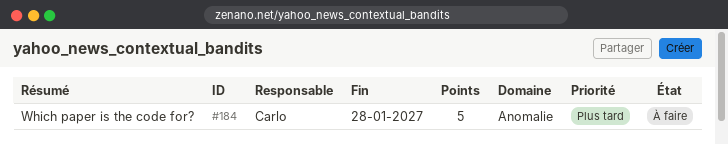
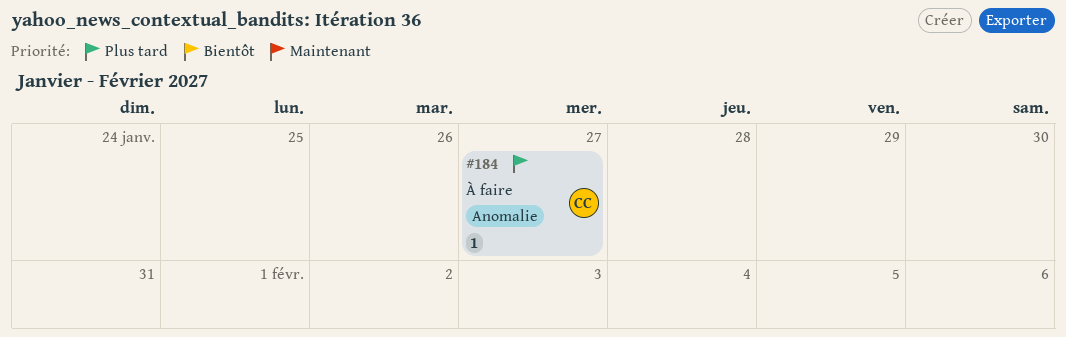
#184, estimate: 5 -> 1
#184, due: Jan 28 -> Jan 27

